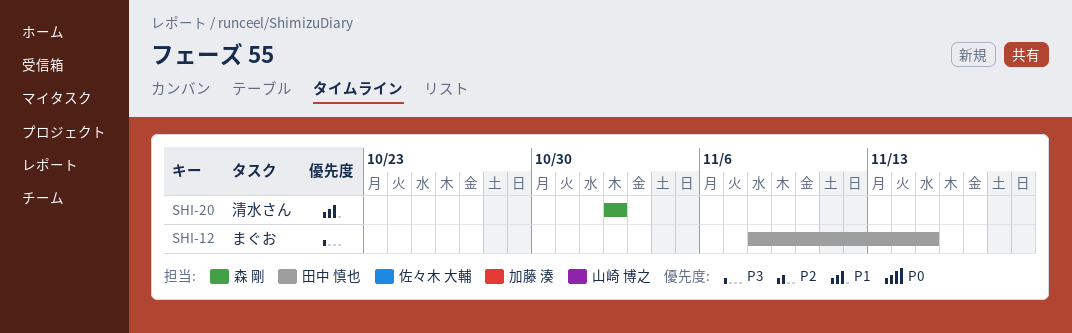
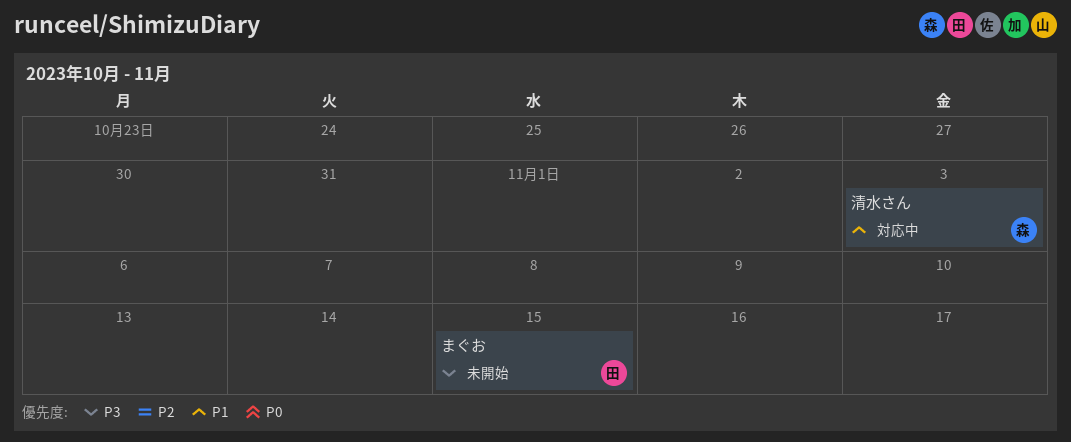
清水さん, due: Nov 2 -> Nov 3

